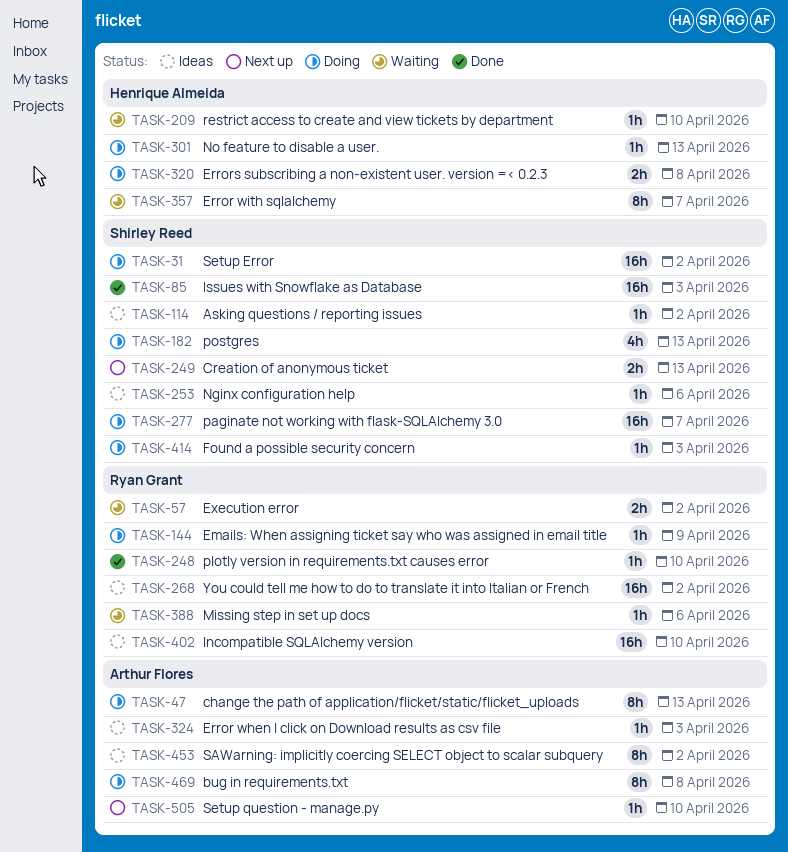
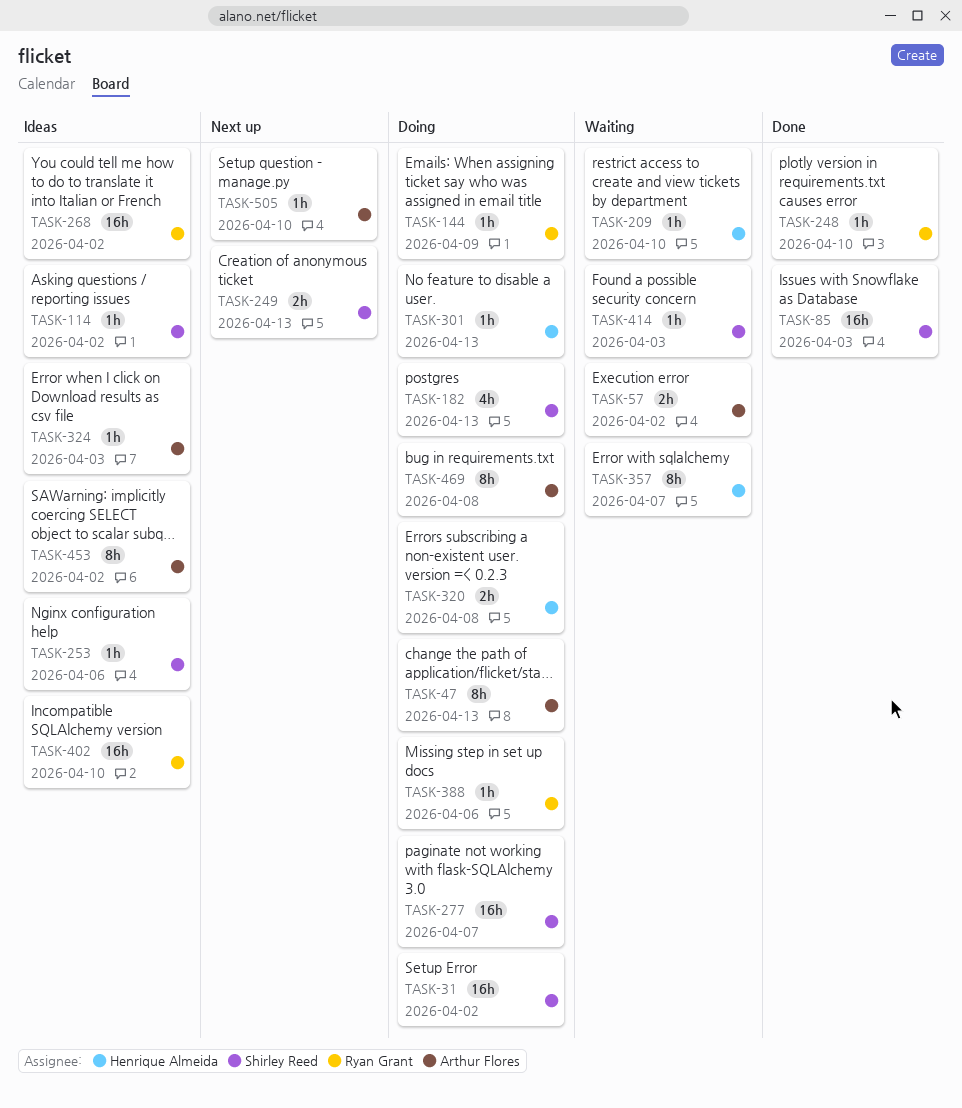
TASK-57, owner: Ryan Grant -> Arthur Flores
TASK-388, status: Waiting -> Doing
TASK-414, status: Doing -> Waiting

